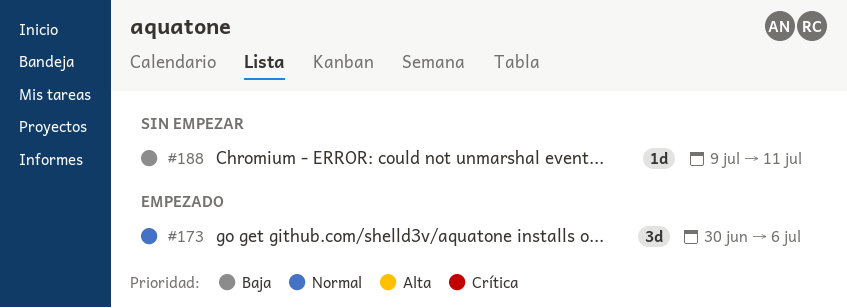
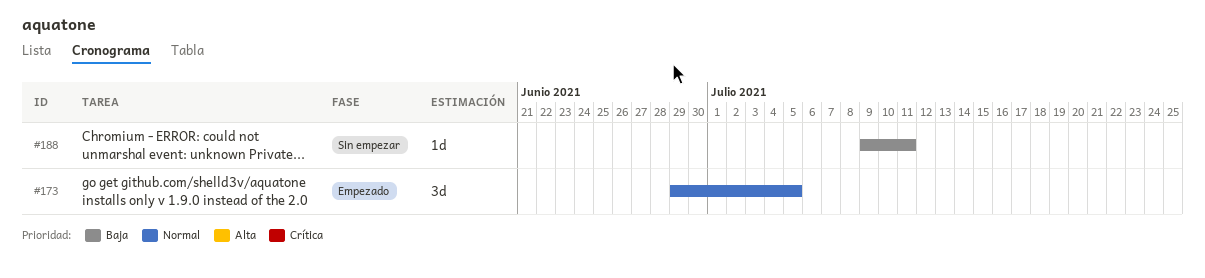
#173, start: Jun 30 -> Jun 29
#173, due: Jul 6 -> Jul 5

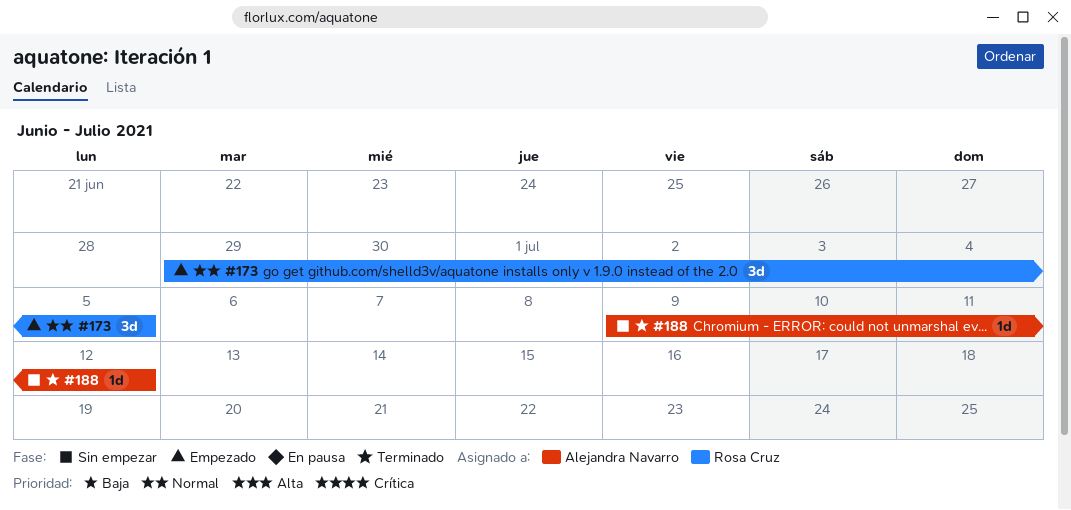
#188, due: Jul 11 -> Jul 12

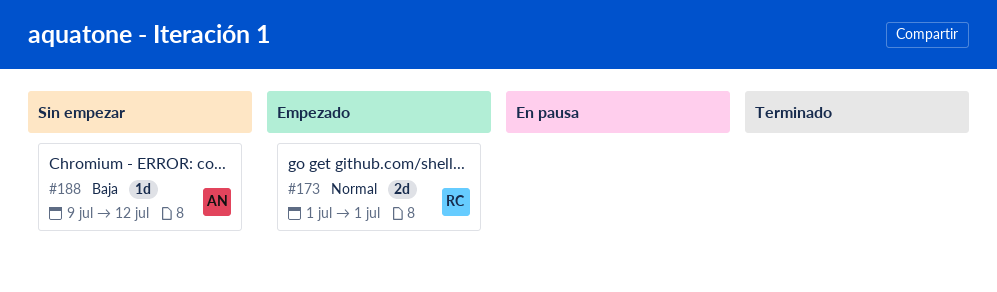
#173, estimate: 3d -> 2d
#173, start: Jun 29 -> Jul 1
#173, due: Jul 5 -> Jul 1

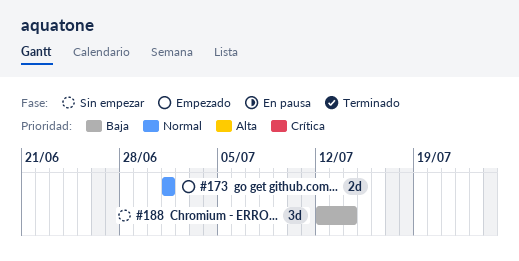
#188, estimate: 1d -> 3d
#188, start: Jul 9 -> Jul 12
#188, due: Jul 12 -> Jul 14

